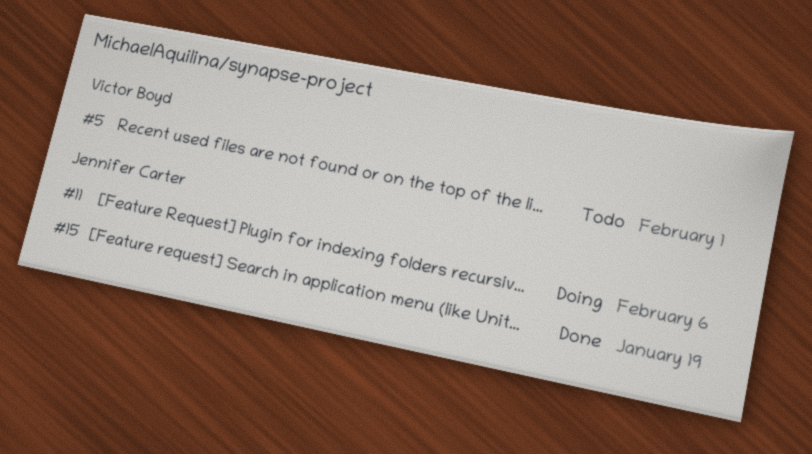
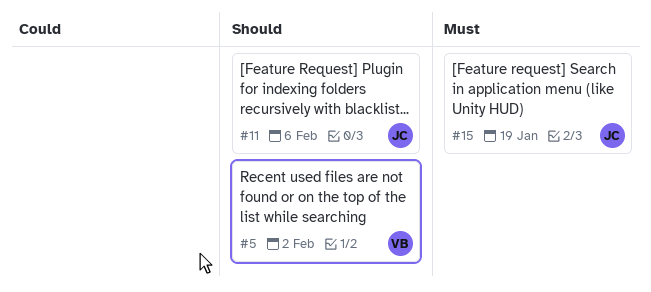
#5, due: Feb 1 -> Feb 2

